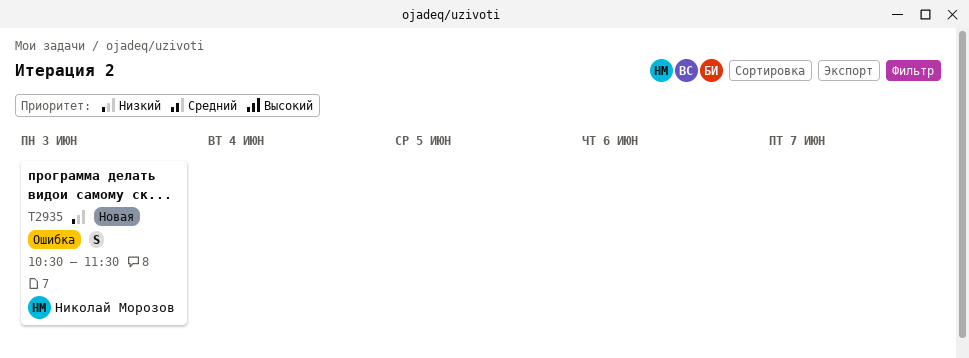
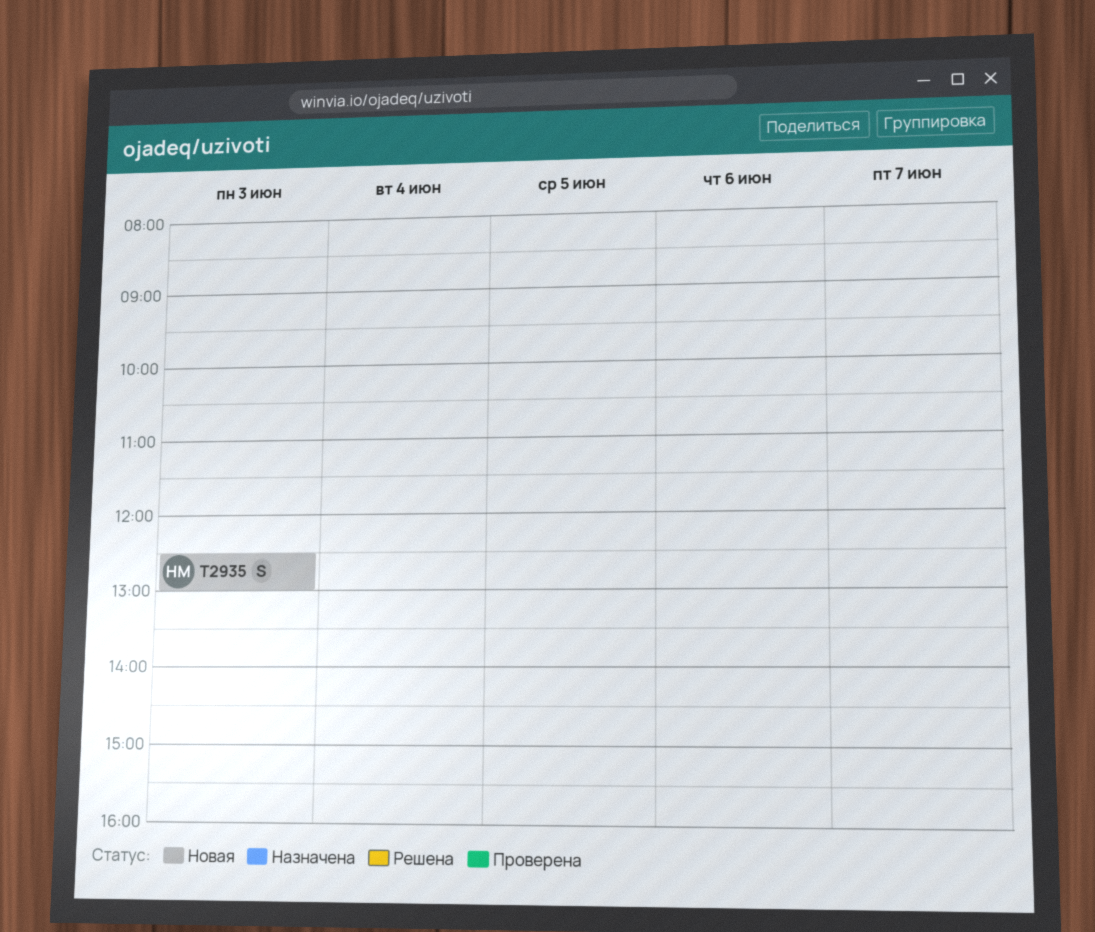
T2935, begins: 10:30 -> 12:30
T2935, ends: 11:30 -> 13:00

